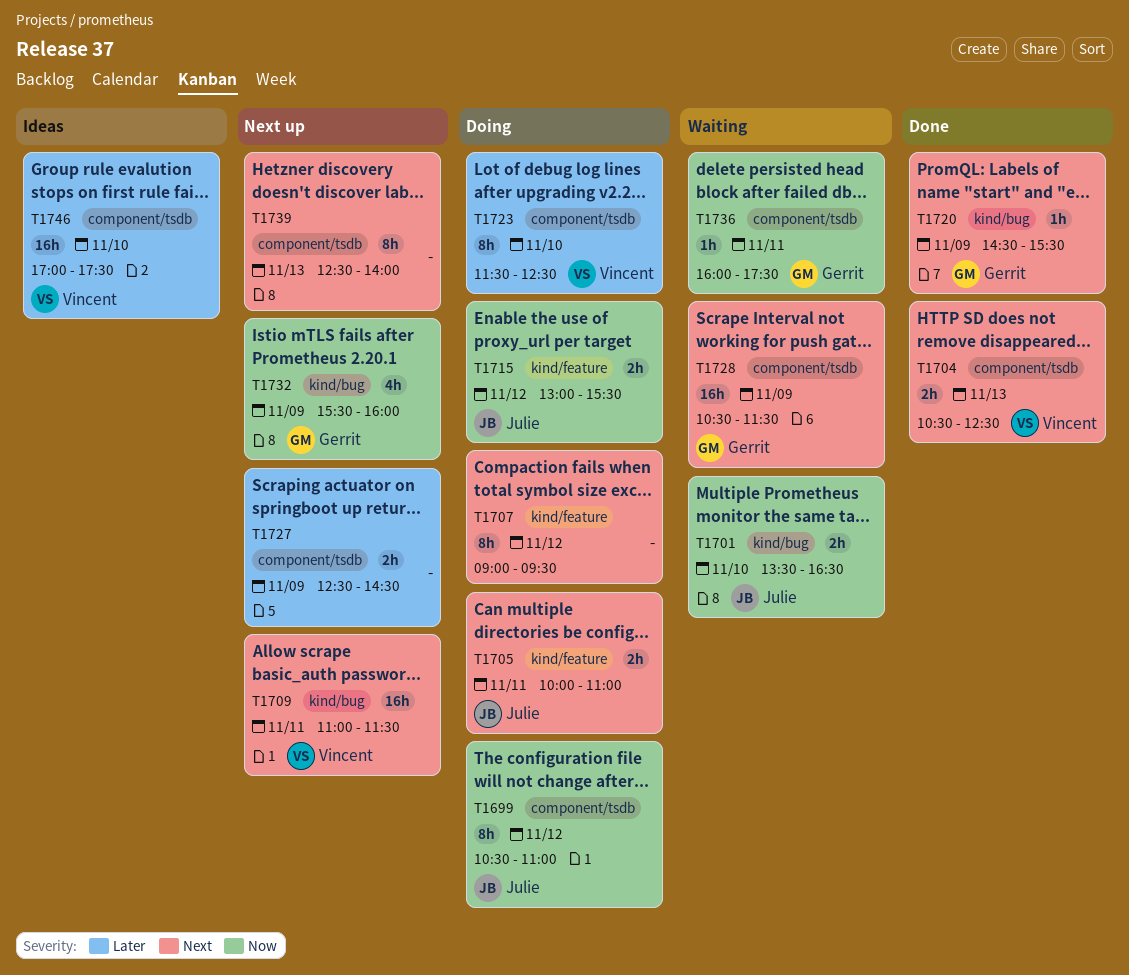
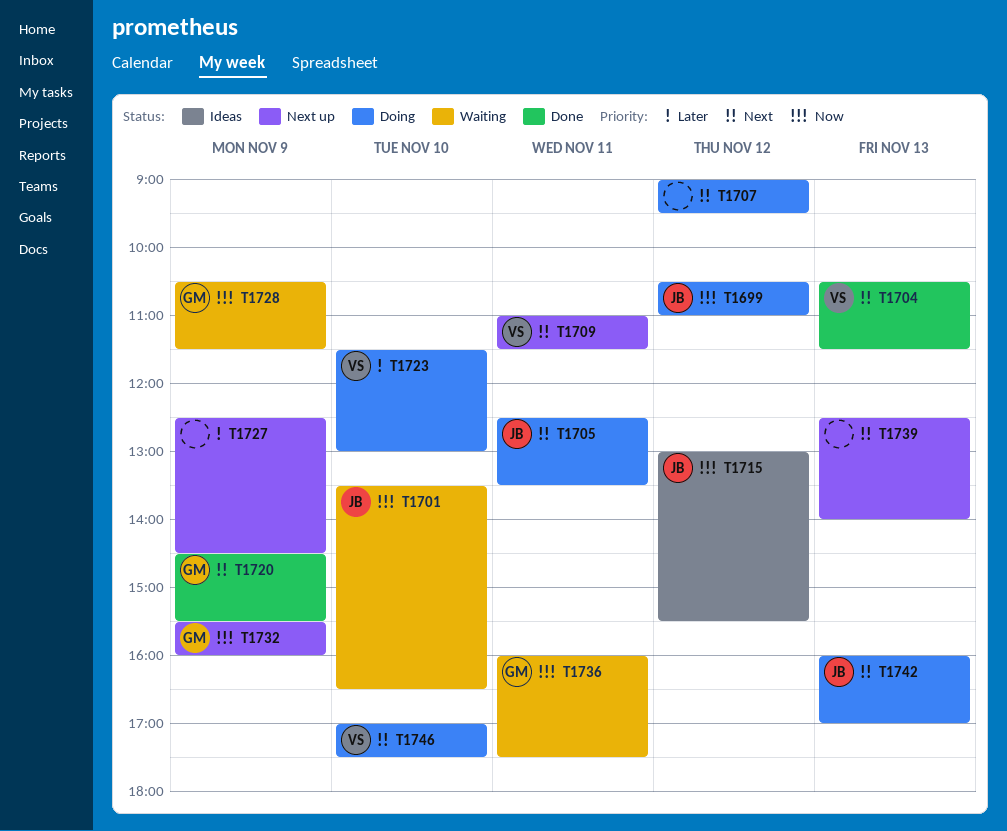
T1704, ends: 12:30 -> 11:30
T1705, begins: 10:00 -> 12:30
T1705, ends: 11:00 -> 13:30
T1715, status: Doing -> Ideas
T1723, ends: 12:30 -> 13:00
T1728, priority: Next -> Now
T1742: none -> present
T1746, status: Ideas -> Doing
T1746, priority: Later -> Next

